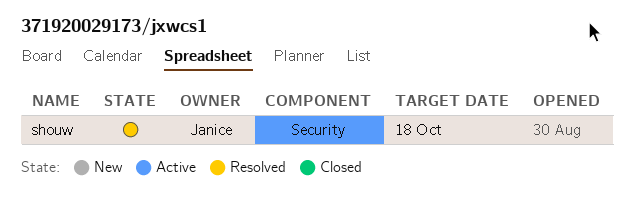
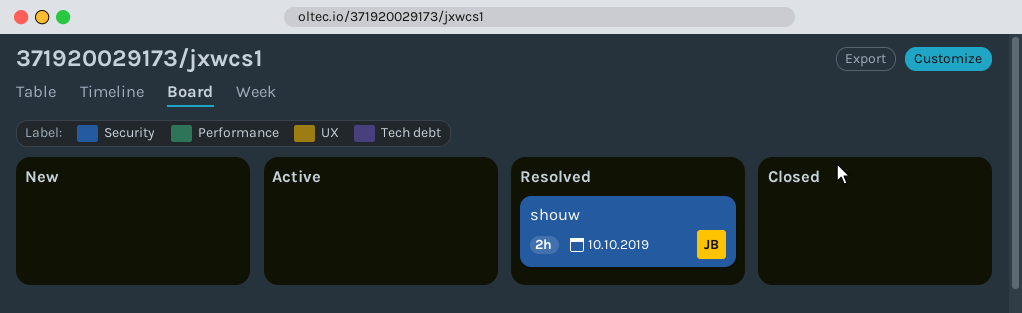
shouw, due: Oct 18 -> Oct 10

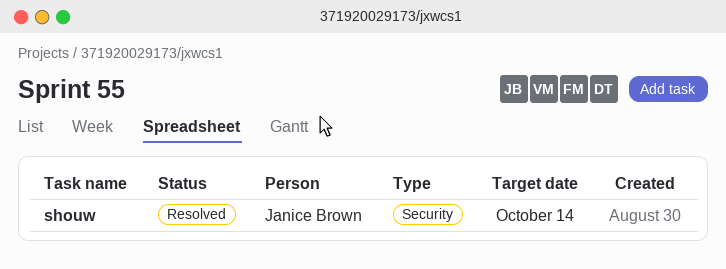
shouw, due: Oct 10 -> Oct 14

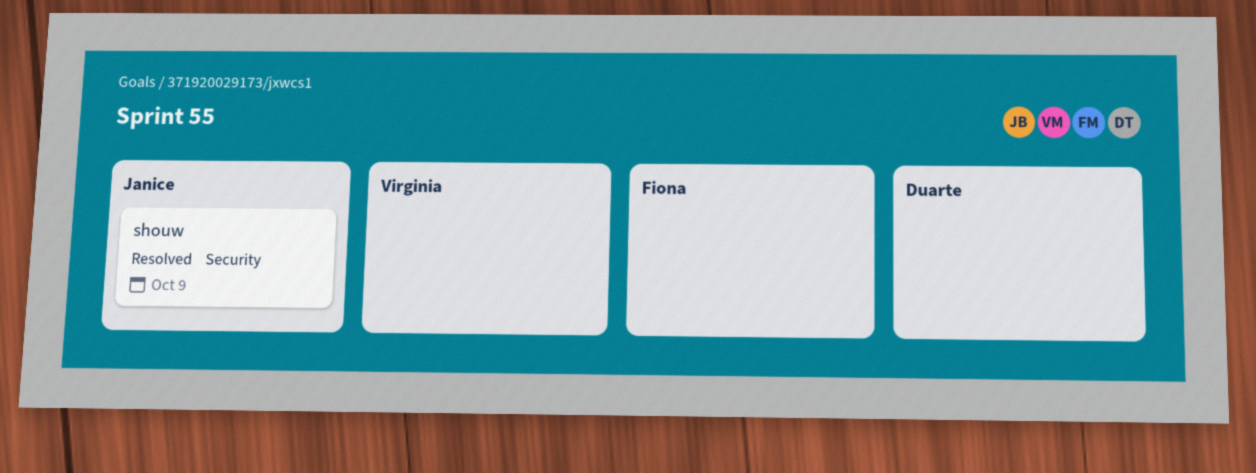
shouw, due: Oct 14 -> Oct 9

